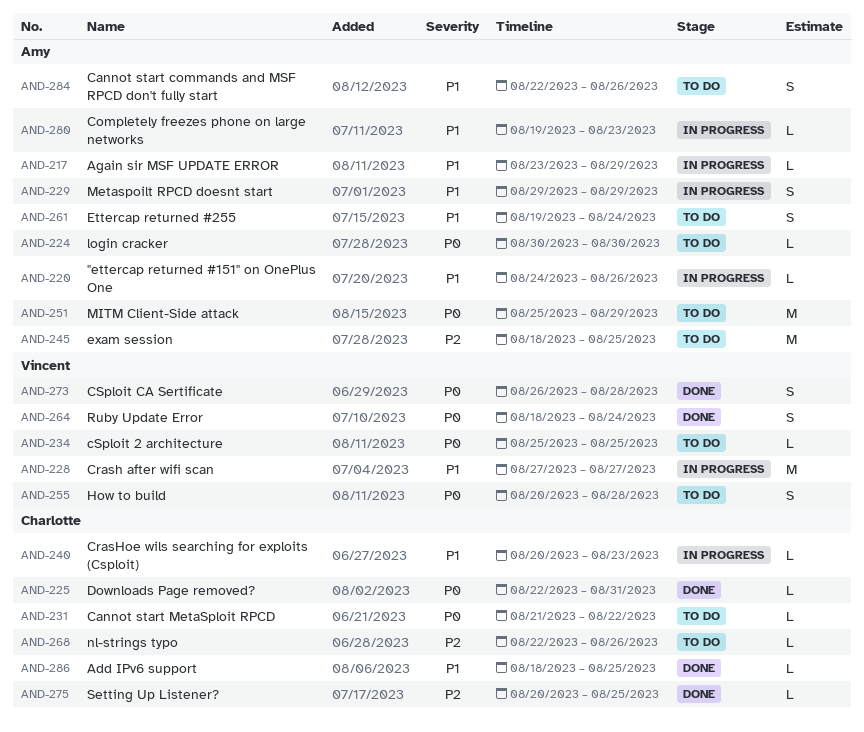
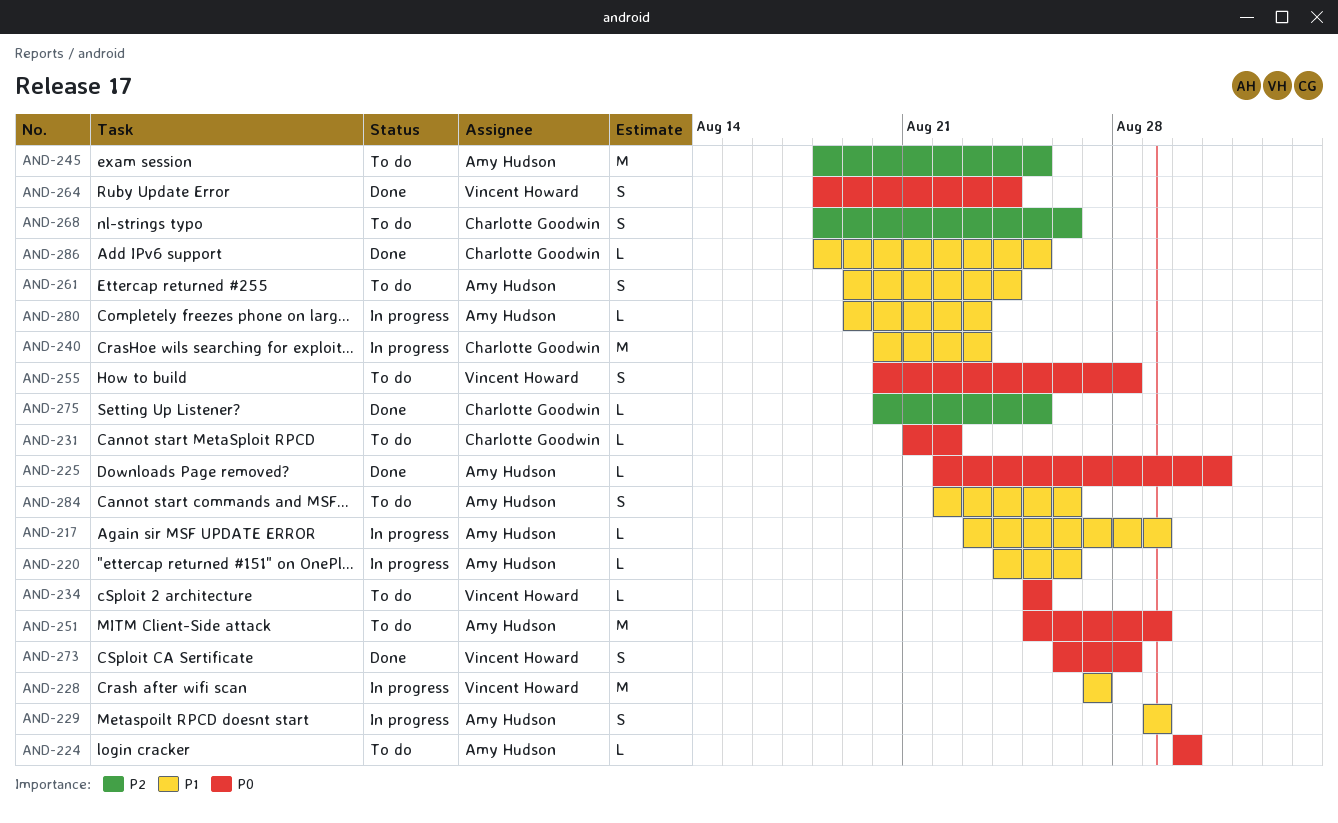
AND-225, owner: Charlotte Goodwin -> Amy Hudson
AND-240, estimate: L -> M
AND-268, estimate: L -> S
AND-268, start: Aug 22 -> Aug 18

